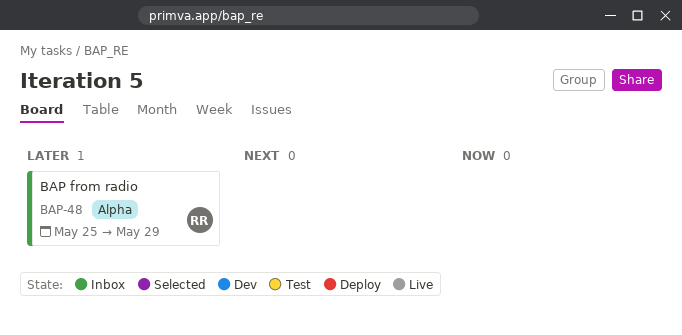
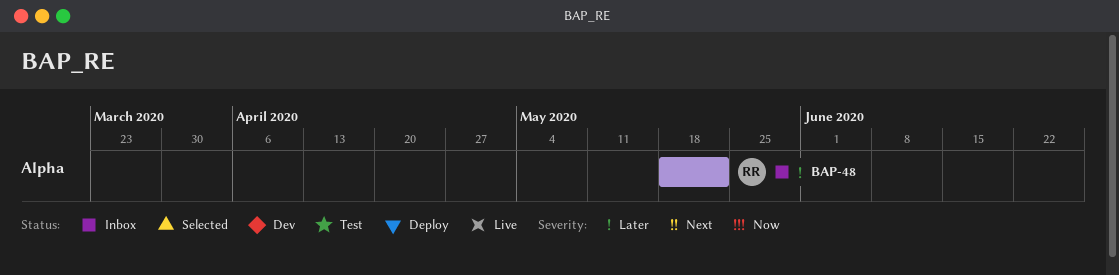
BAP-48, start: May 25 -> May 18
BAP-48, due: May 29 -> May 22

